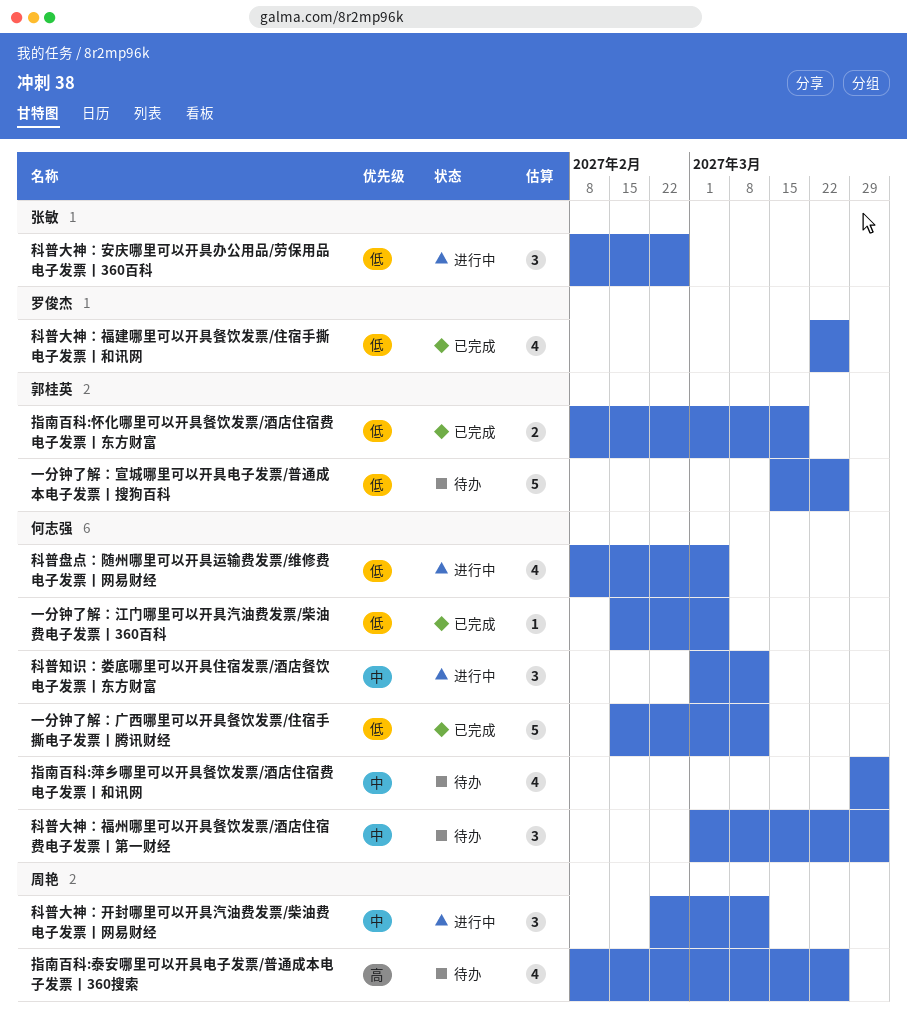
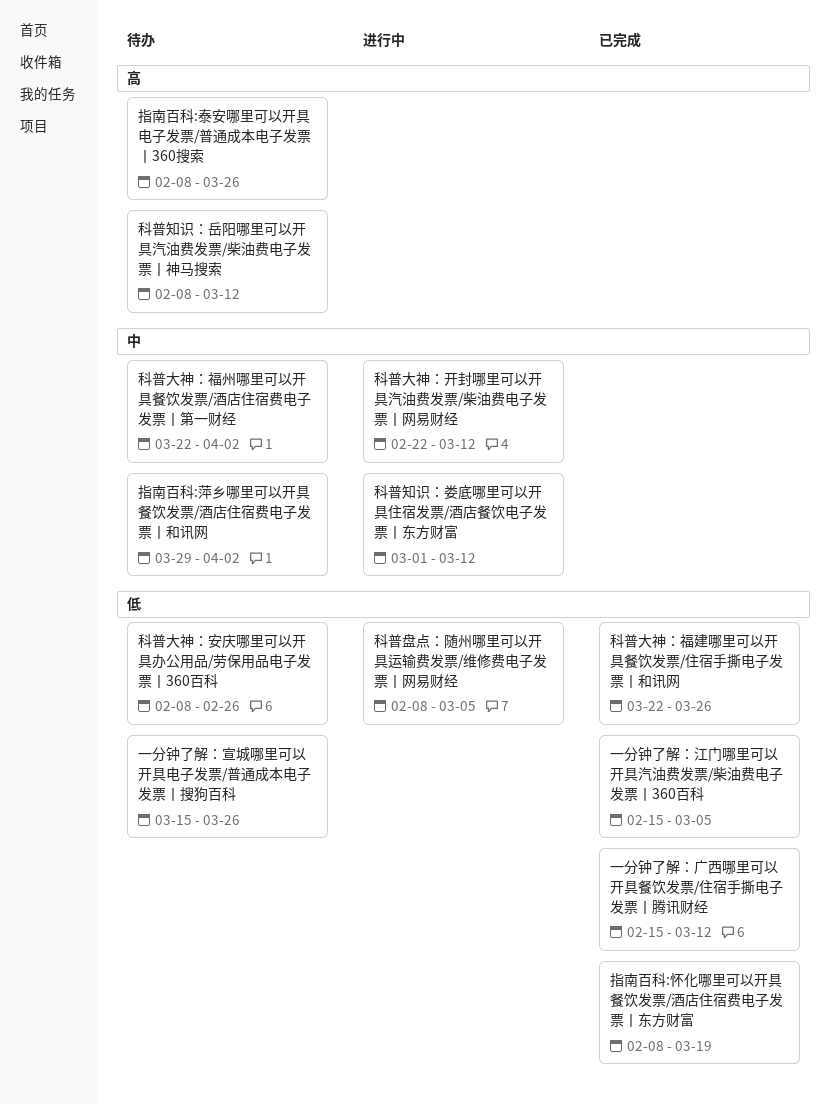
科普大神：安庆哪里可以开具办公用品/劳保用品电子发票丨360百科, status: 进行中 -> 待办
科普大神：福州哪里可以开具餐饮发票/酒店住宿费电子发票丨第一财经, start: Mar 1 -> Mar 22
科普知识：岳阳哪里可以开具汽油费发票/柴油费电子发票丨神马搜索: none -> present

